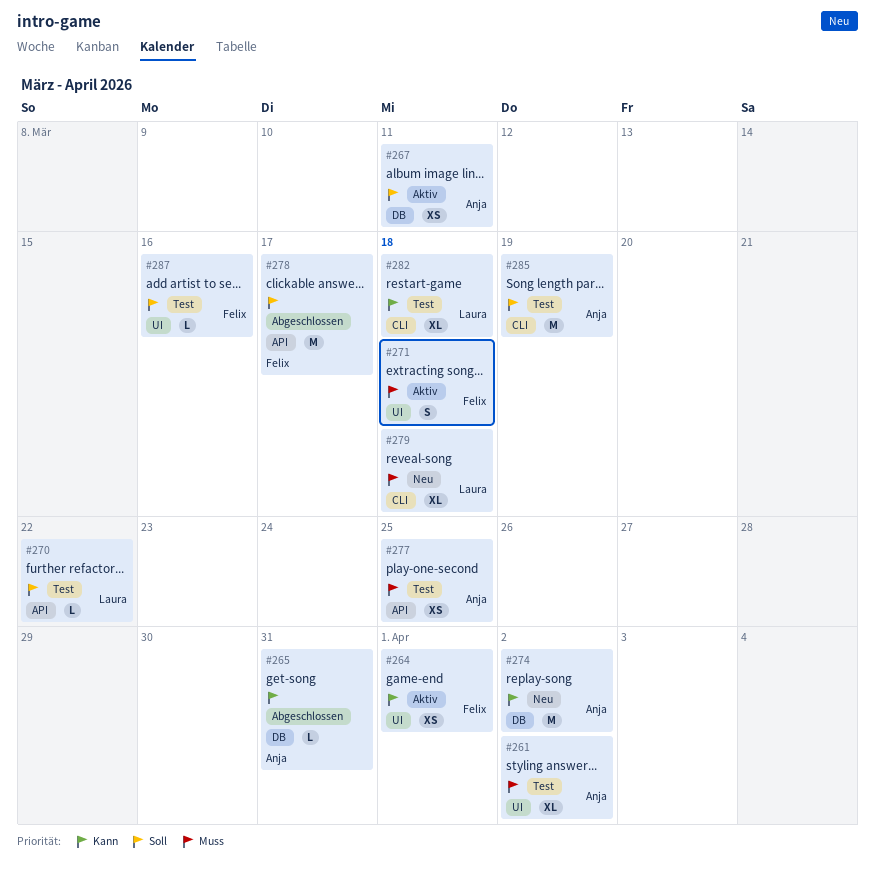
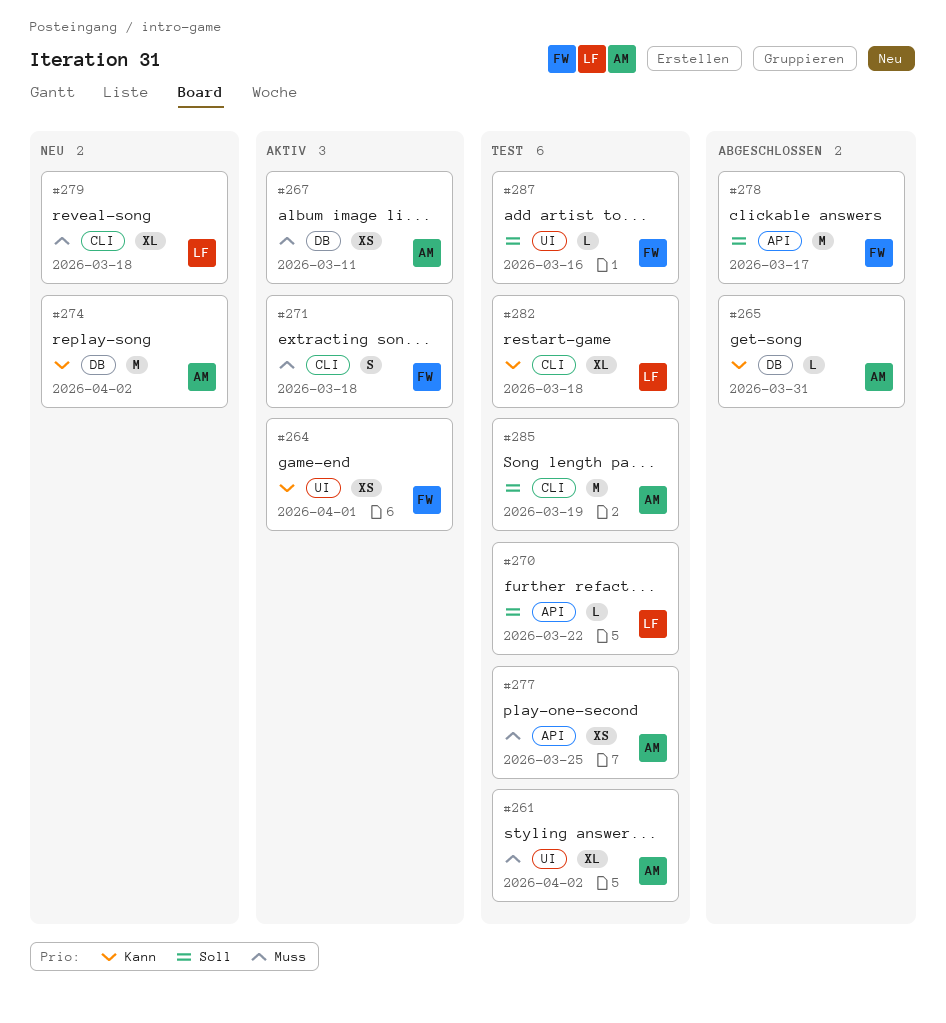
#267, priority: Soll -> Muss
#271, label: UI -> CLI

